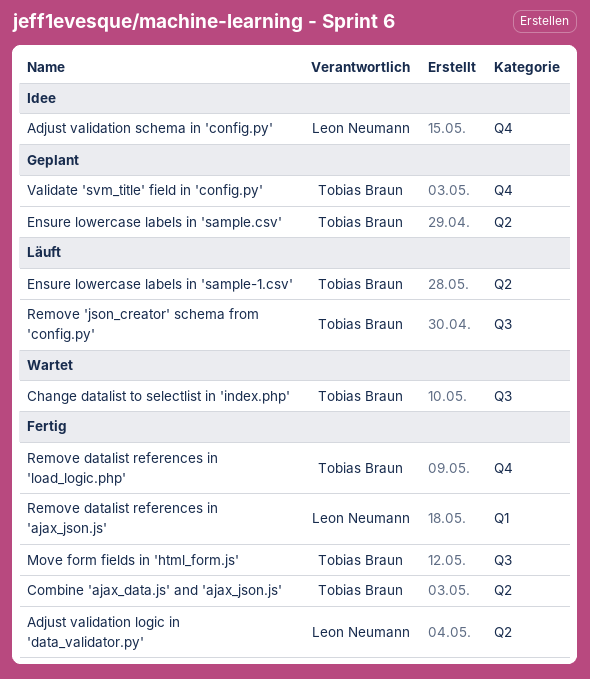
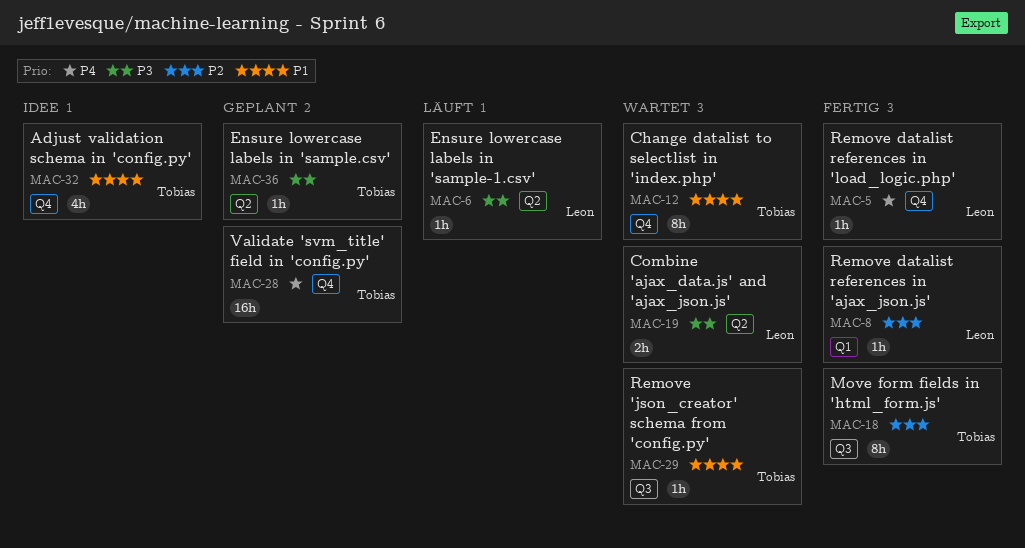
Adjust validation logic in 'data_validator.py': present -> none
Adjust validation schema in 'config.py', owner: Leon Neumann -> Tobias Braun
Change datalist to selectlist in 'index.php', label: Q3 -> Q4
Combine 'ajax_data.js' and 'ajax_json.js', status: Fertig -> Wartet
Combine 'ajax_data.js' and 'ajax_json.js', owner: Tobias Braun -> Leon Neumann
Ensure lowercase labels in 'sample-1.csv', owner: Tobias Braun -> Leon Neumann
Remove 'json_creator' schema from 'config.py', status: Läuft -> Wartet
Remove datalist references in 'load_logic.php', owner: Tobias Braun -> Leon Neumann

